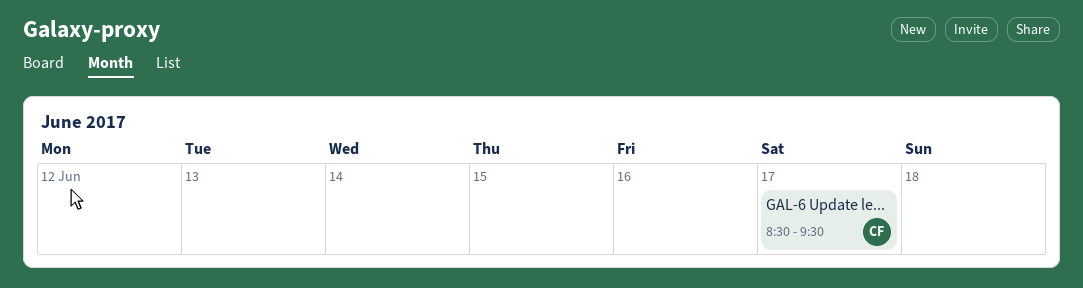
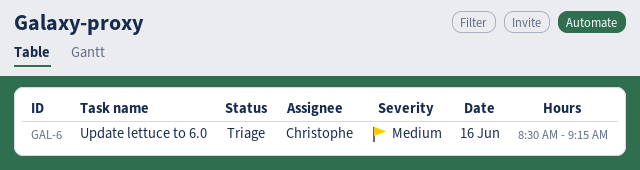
GAL-6, day: Jun 17 -> Jun 16
GAL-6, ends: 09:30 -> 09:15

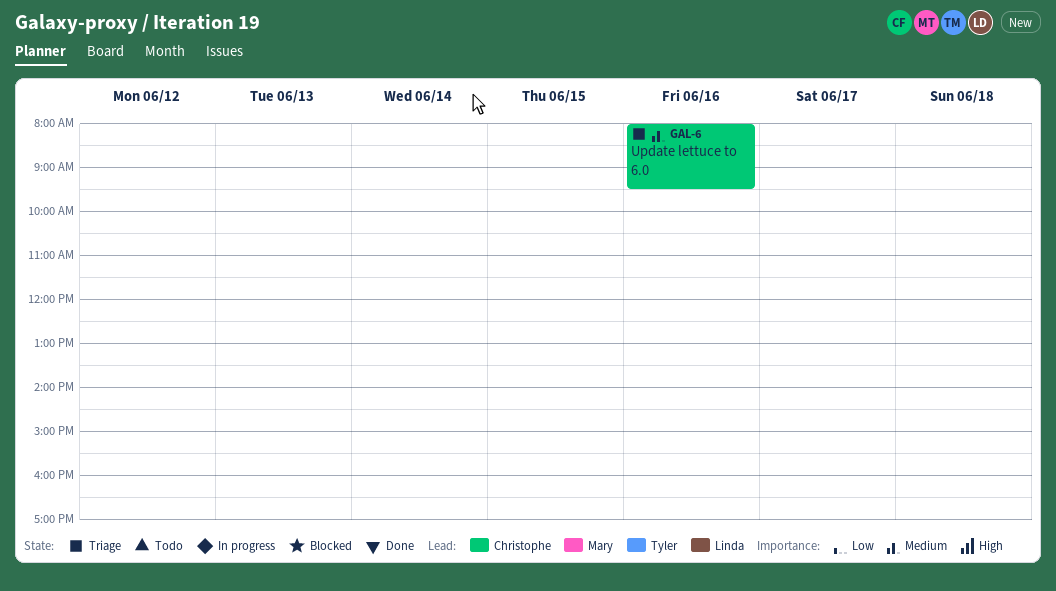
GAL-6, begins: 08:30 -> 08:00
GAL-6, ends: 09:15 -> 09:30

